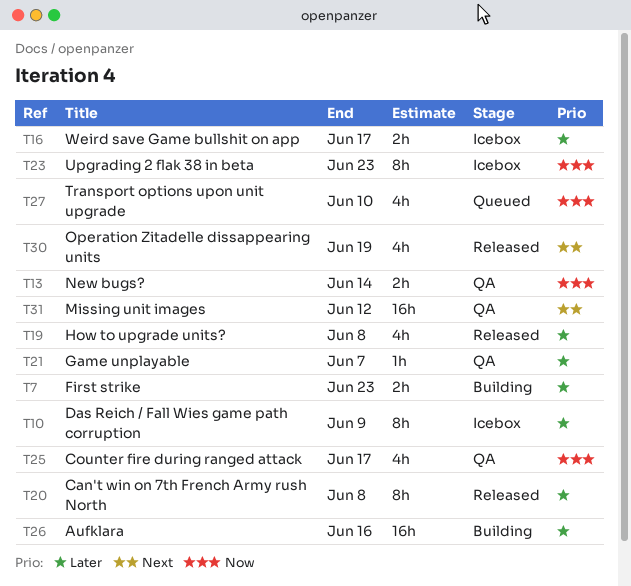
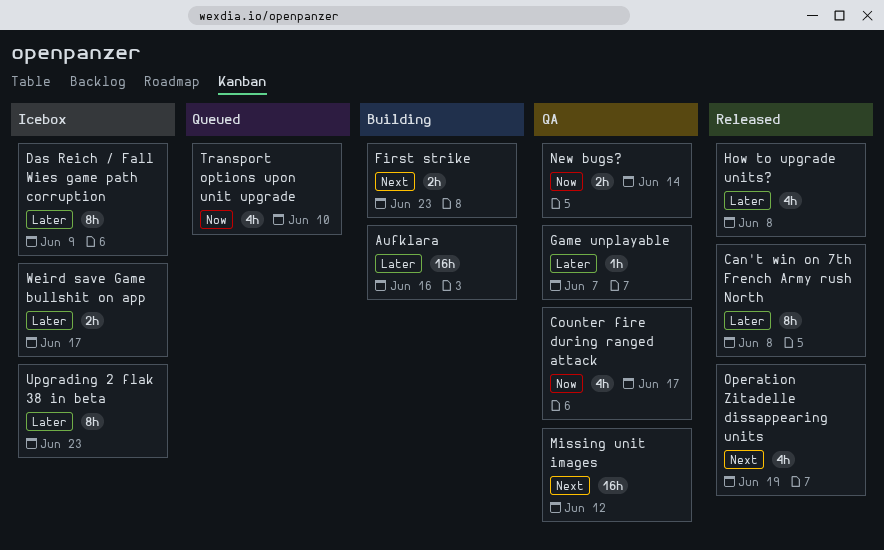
First strike, priority: Later -> Next
Upgrading 2 flak 38 in beta, priority: Now -> Later

